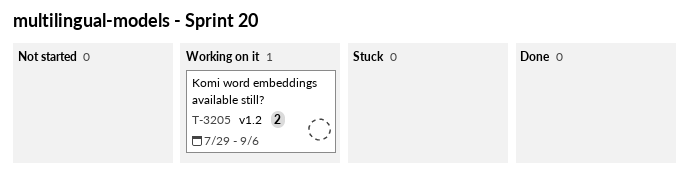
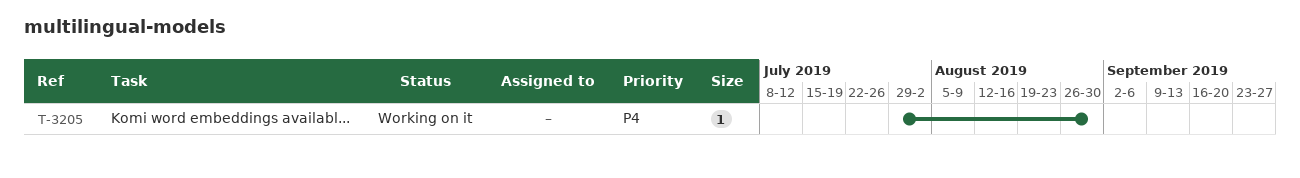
T-3205, estimate: 2 -> 1
T-3205, due: Sep 6 -> Aug 30

